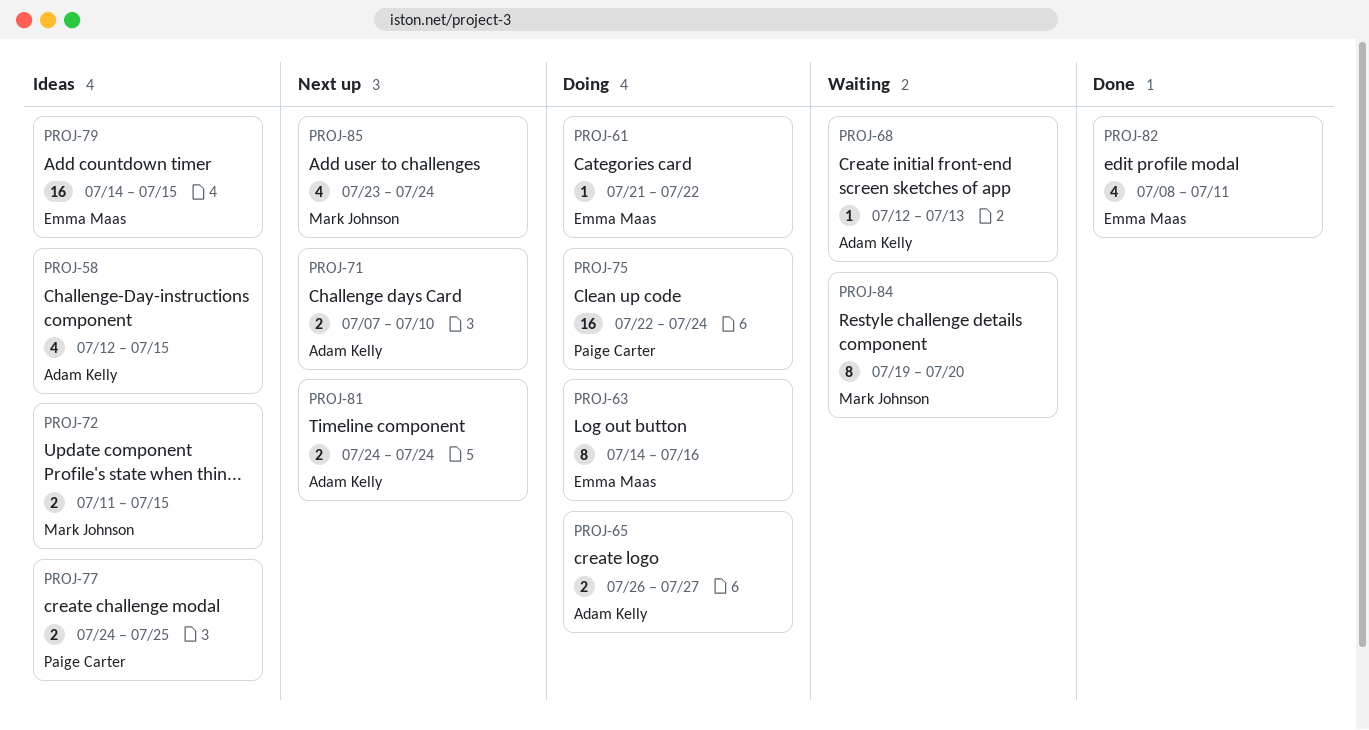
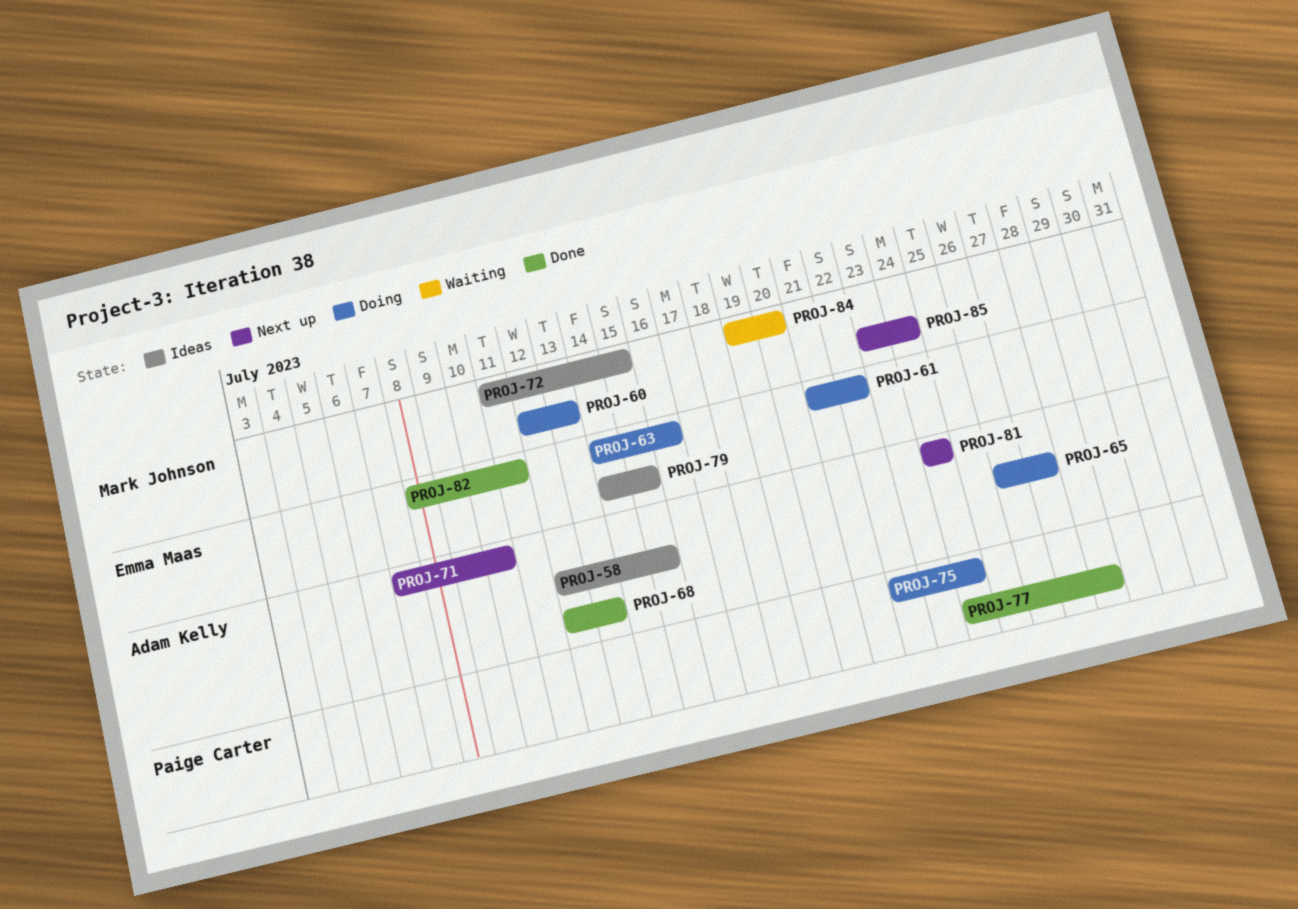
PROJ-60: none -> present
PROJ-68, status: Waiting -> Done
PROJ-77, status: Ideas -> Done
PROJ-77, due: Jul 25 -> Jul 28

